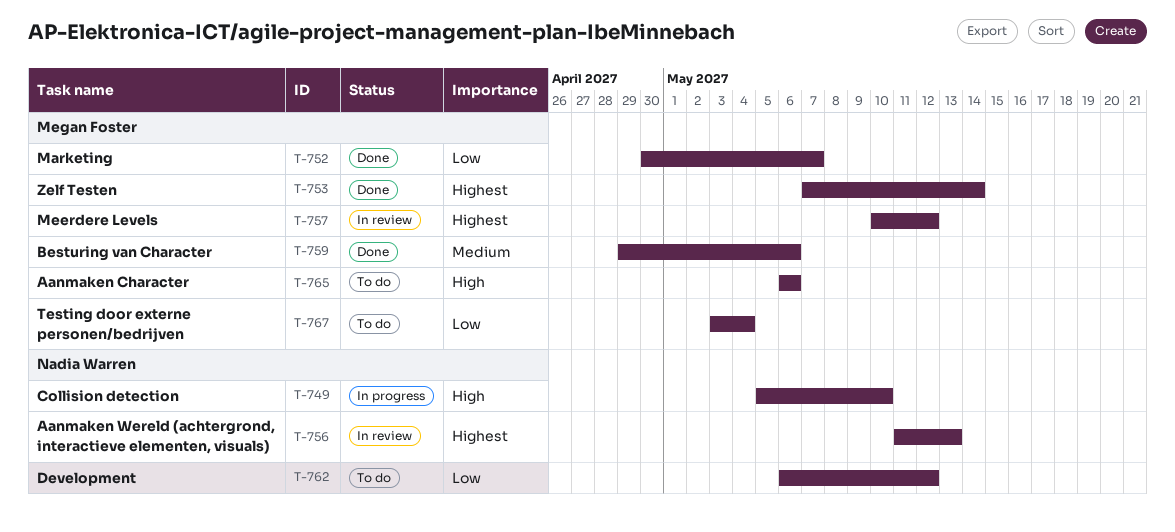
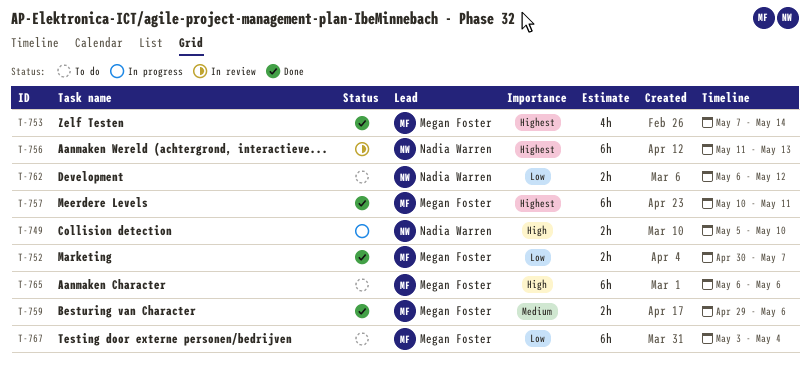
T-757, status: In review -> Done
T-757, due: May 12 -> May 11

